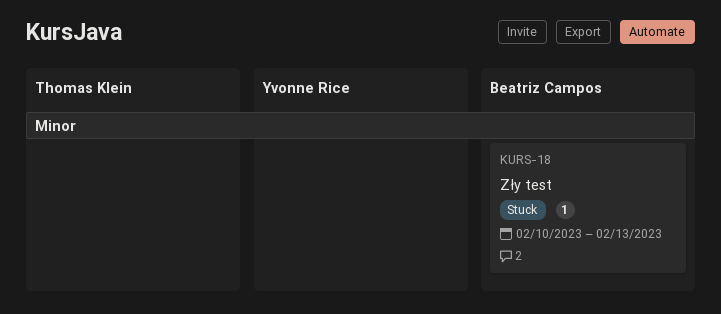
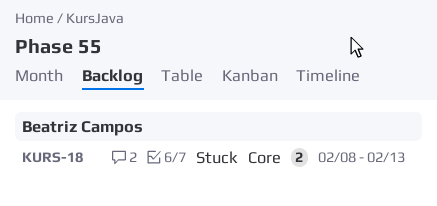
KURS-18, estimate: 1 -> 2
KURS-18, start: Feb 10 -> Feb 8

